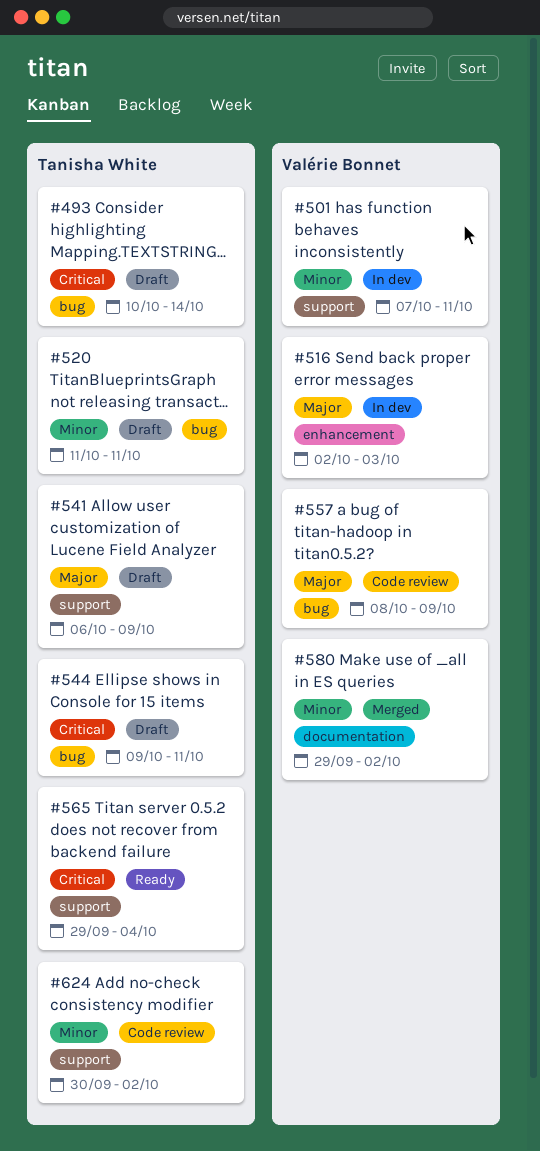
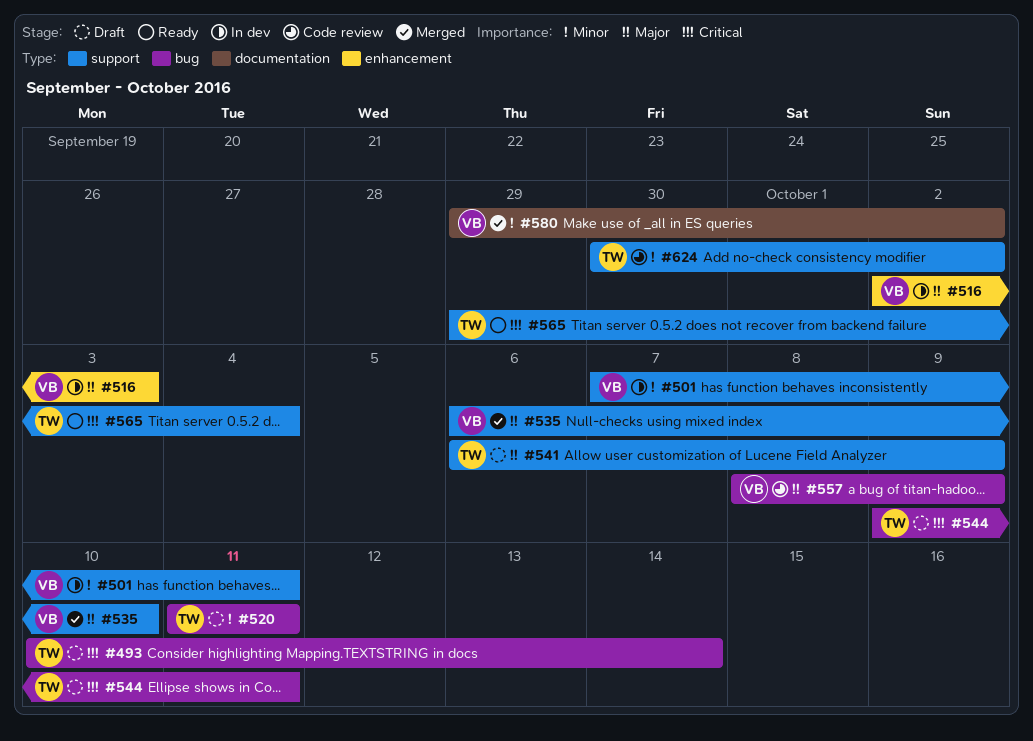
#535: none -> present

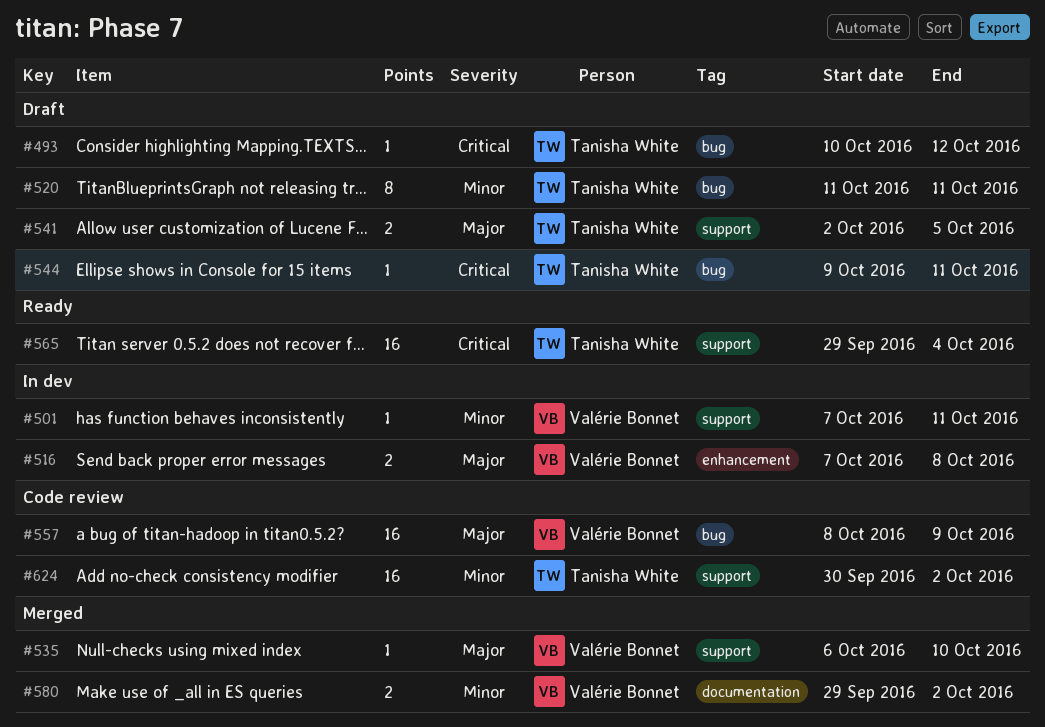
#493, due: Oct 14 -> Oct 12
#516, start: Oct 2 -> Oct 7
#516, due: Oct 3 -> Oct 8
#541, start: Oct 6 -> Oct 2
#541, due: Oct 9 -> Oct 5

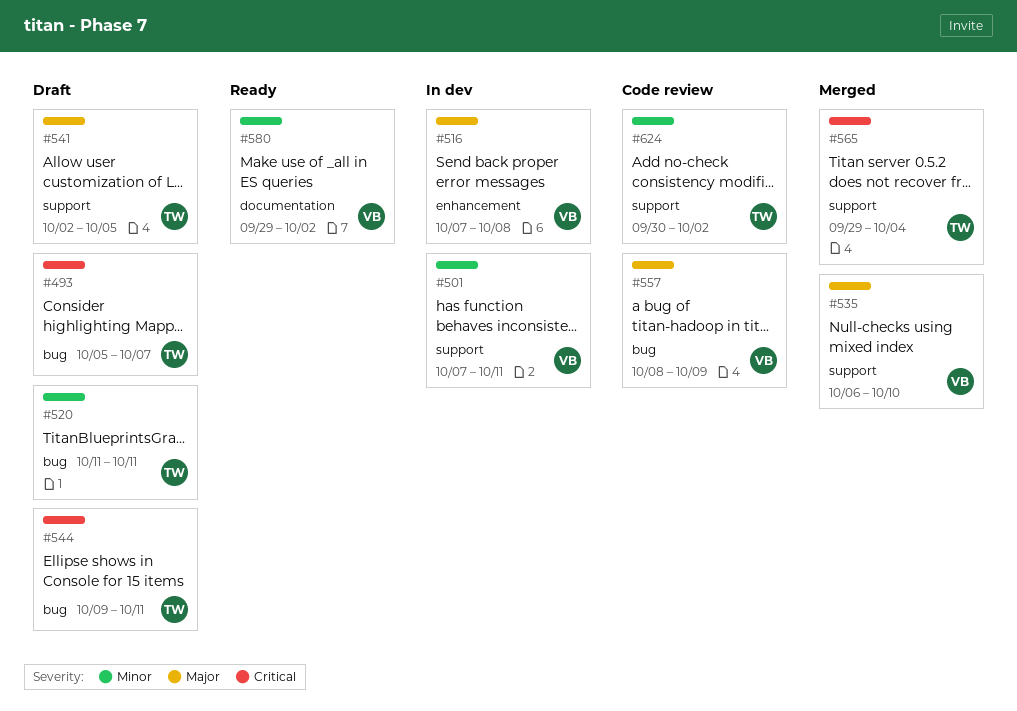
#493, start: Oct 10 -> Oct 5
#493, due: Oct 12 -> Oct 7
#565, status: Ready -> Merged
#580, status: Merged -> Ready

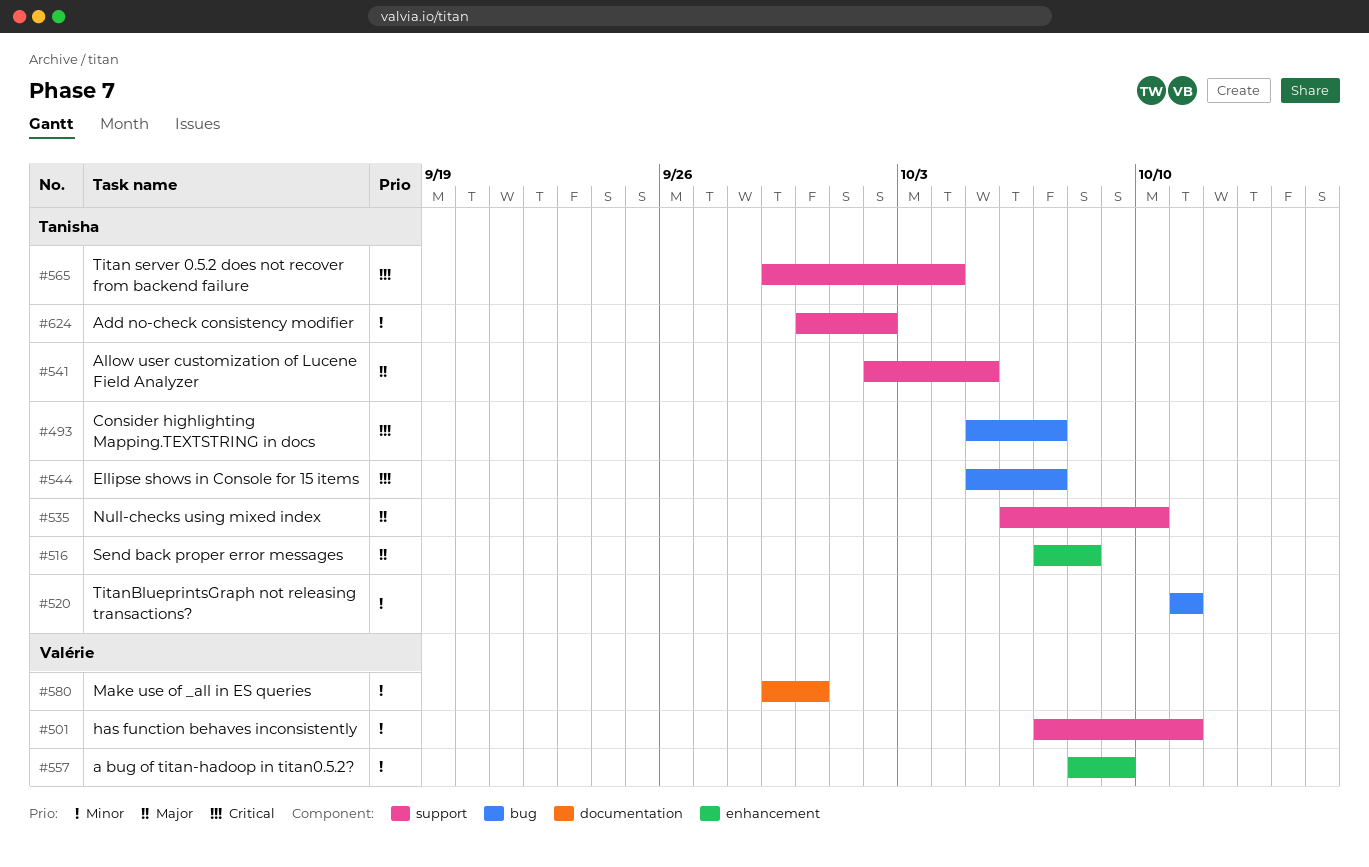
#516, owner: Valérie -> Tanisha
#535, owner: Valérie -> Tanisha
#544, start: Oct 9 -> Oct 5
#544, due: Oct 11 -> Oct 7
#557, priority: Major -> Minor
#557, label: bug -> enhancement
#580, due: Oct 2 -> Sep 30

